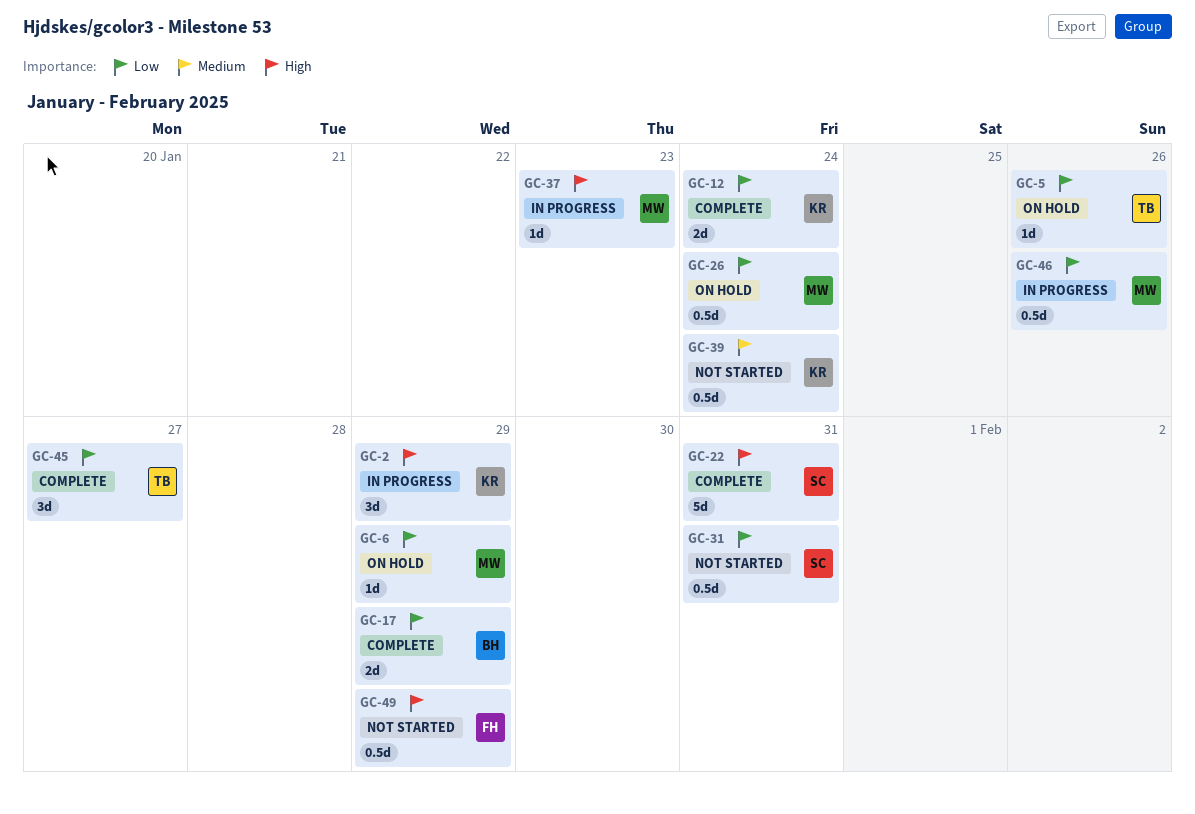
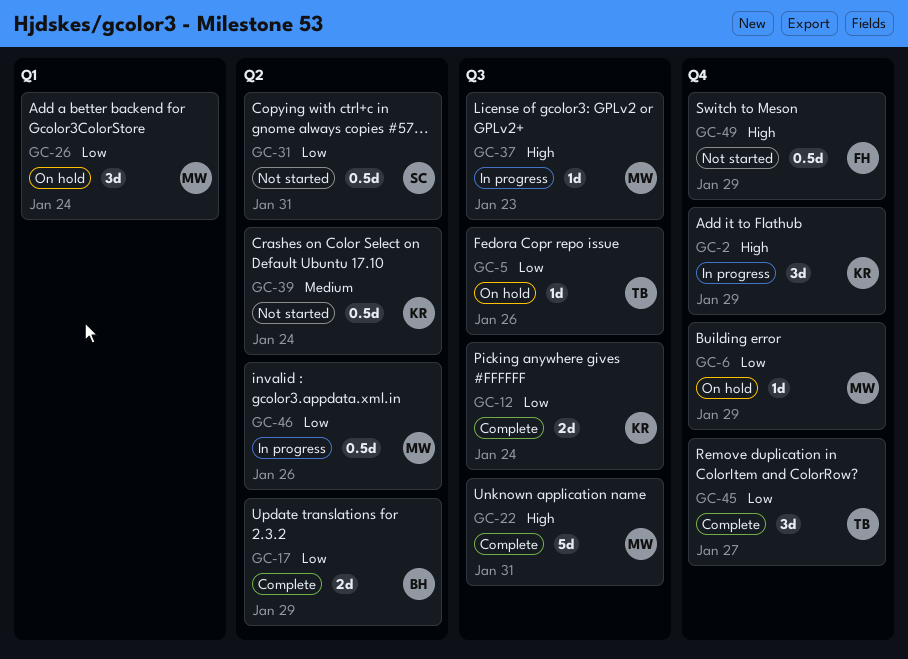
GC-22, owner: SC -> MW
GC-26, estimate: 0.5d -> 3d

